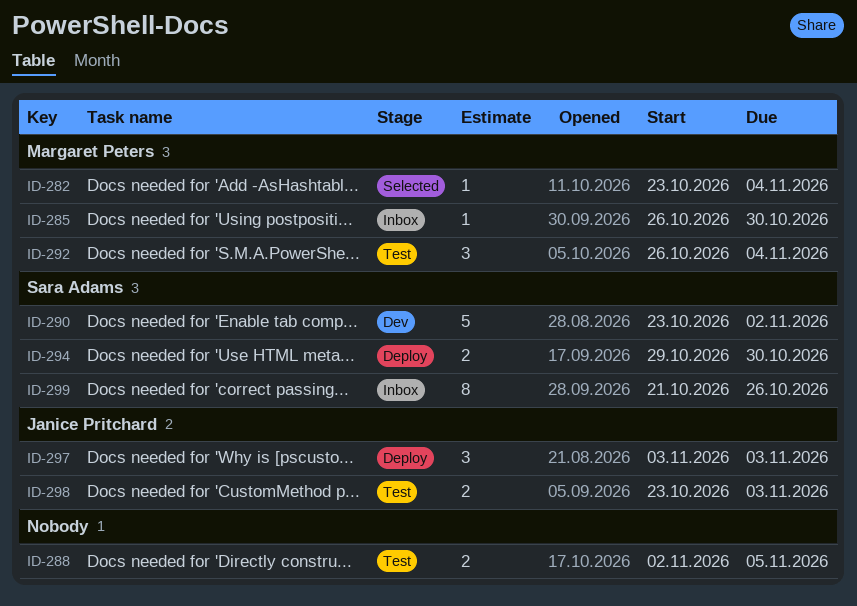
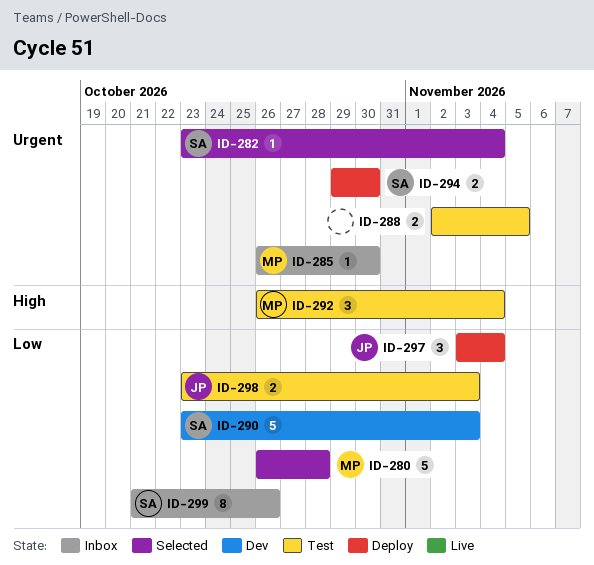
ID-280: none -> present
ID-282, owner: Margaret Peters -> Sara Adams
ID-290, due: Nov 2 -> Nov 3
ID-297, due: Nov 3 -> Nov 4

